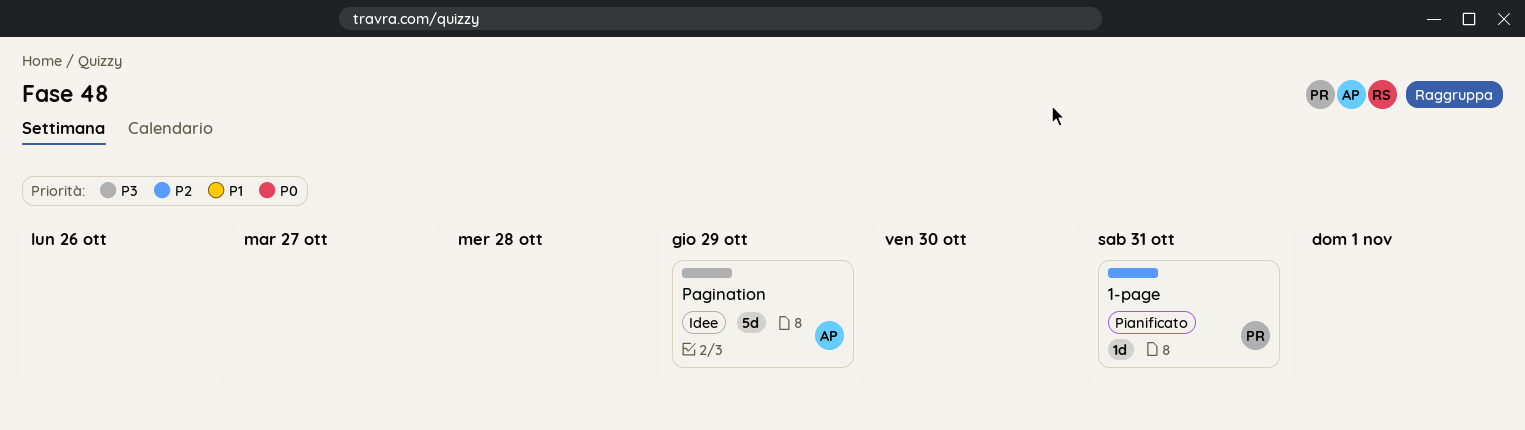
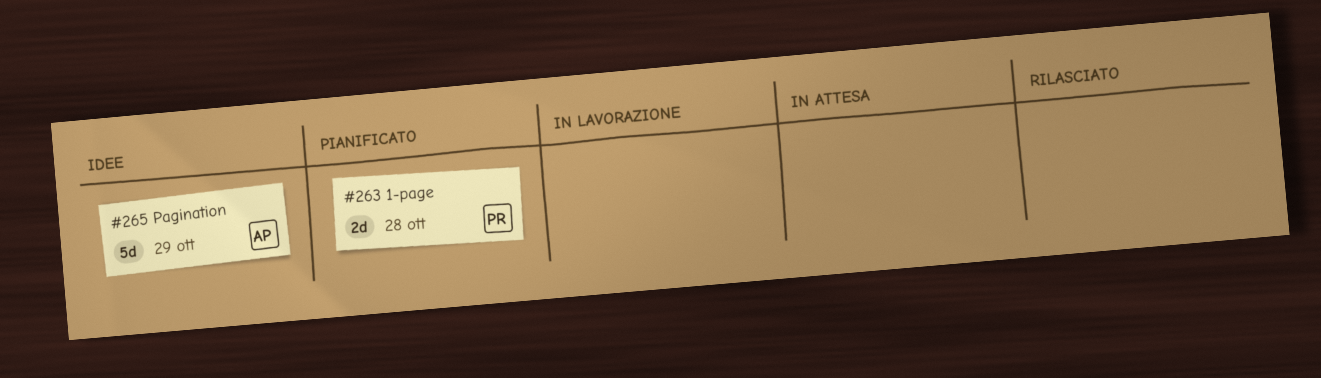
1-page, estimate: 1d -> 2d
1-page, due: Oct 31 -> Oct 28

